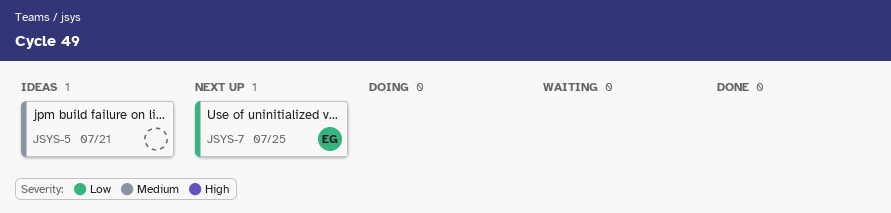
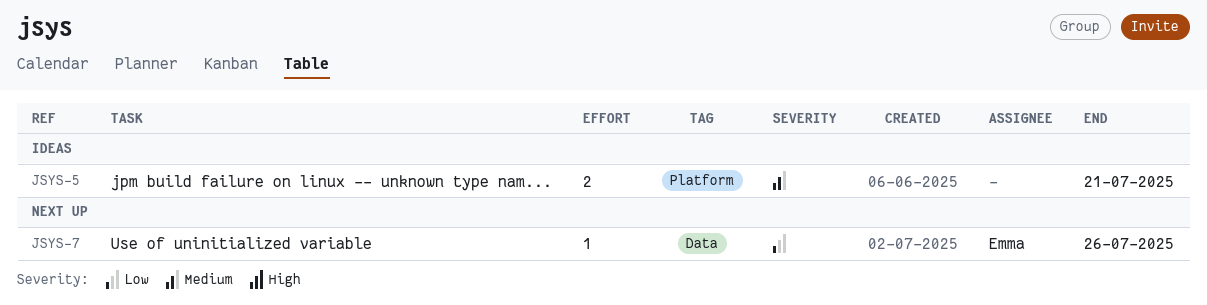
JSYS-7, due: Jul 25 -> Jul 26

